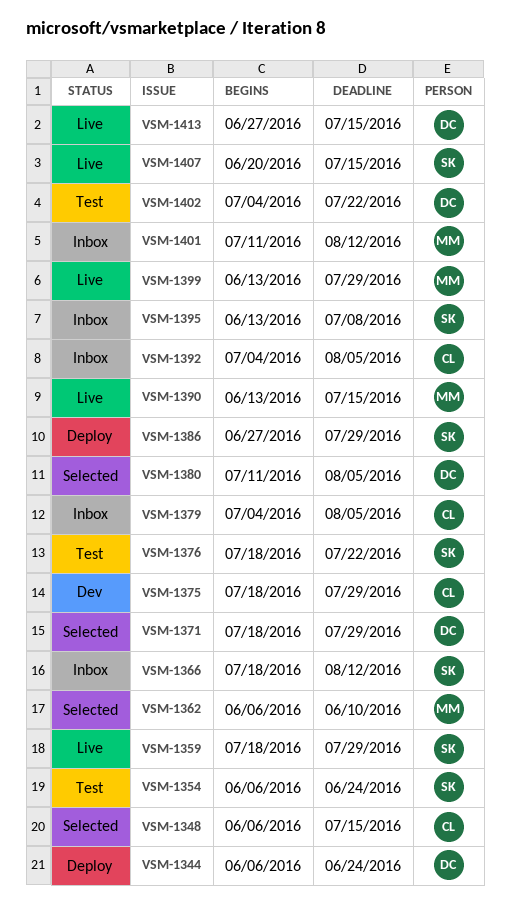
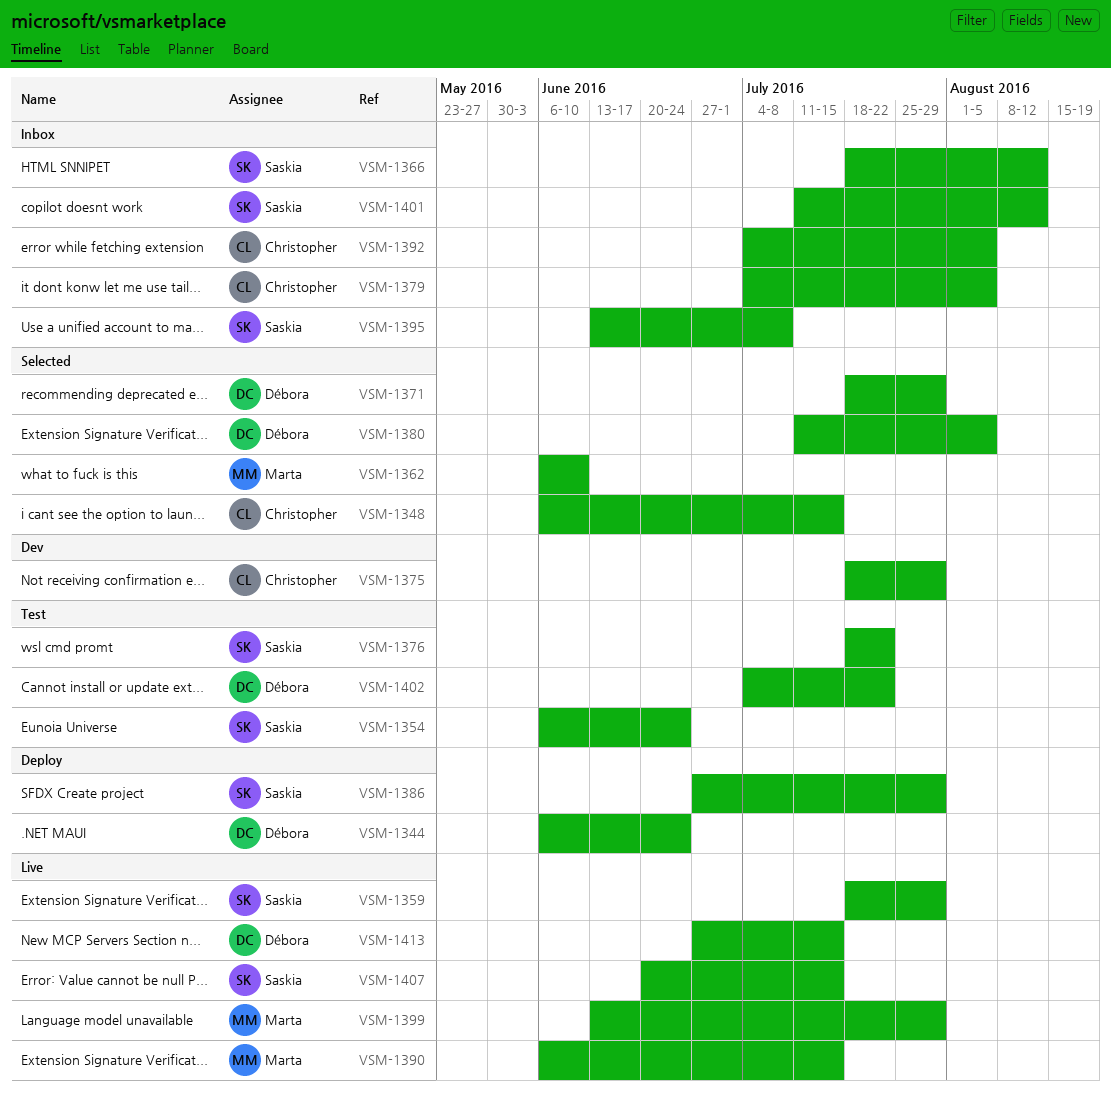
VSM-1390, start: Jun 13 -> Jun 6
VSM-1401, owner: Marta -> Saskia

